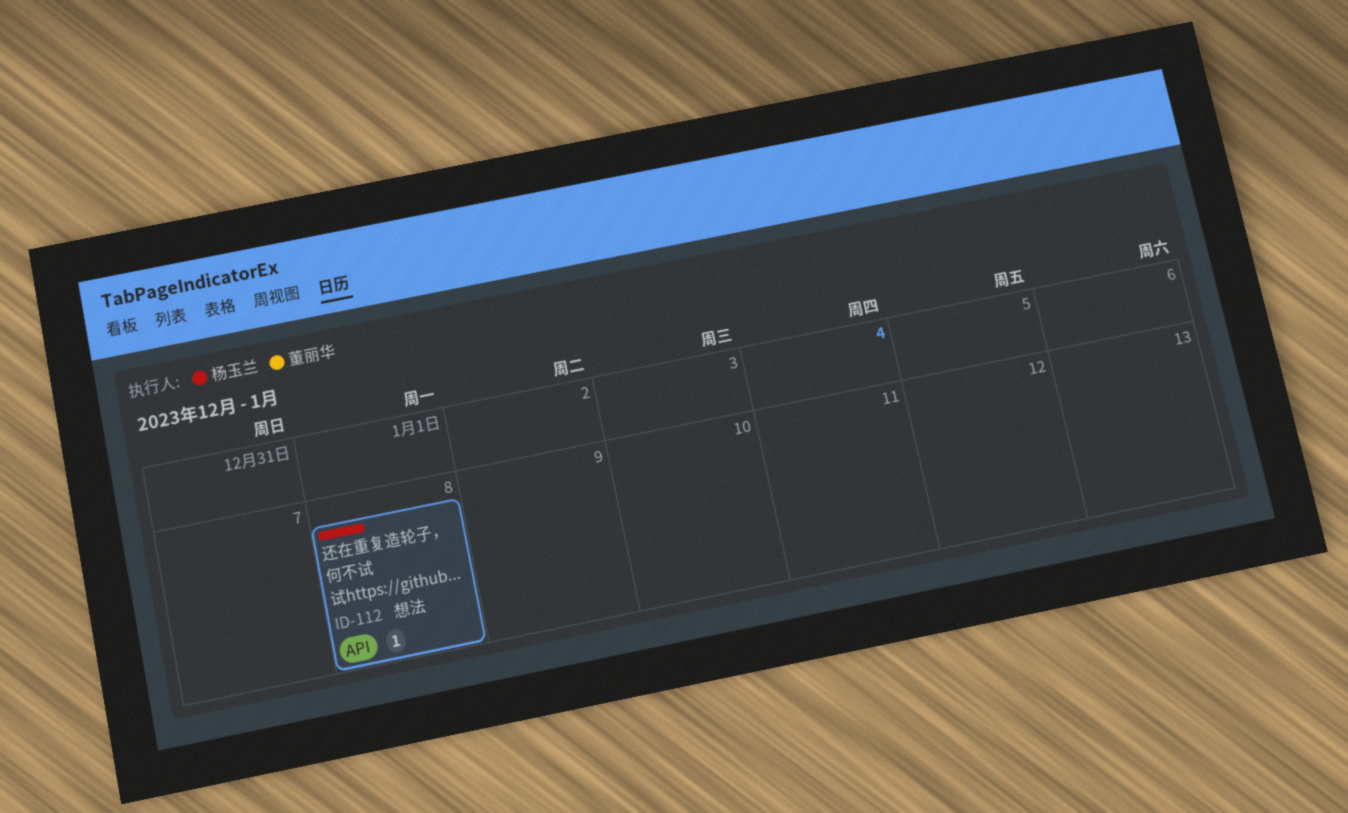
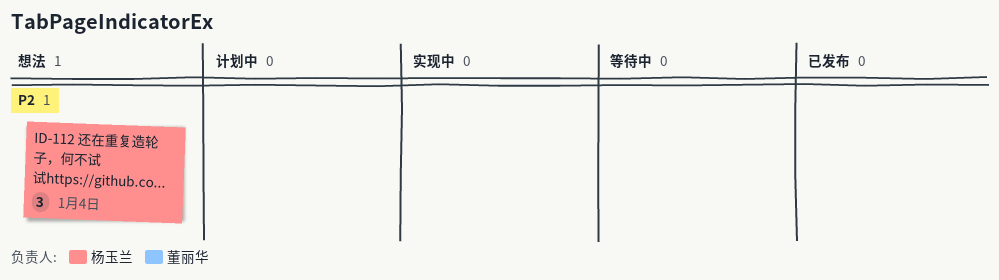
ID-112, estimate: 1 -> 3
ID-112, due: Jan 8 -> Jan 4

